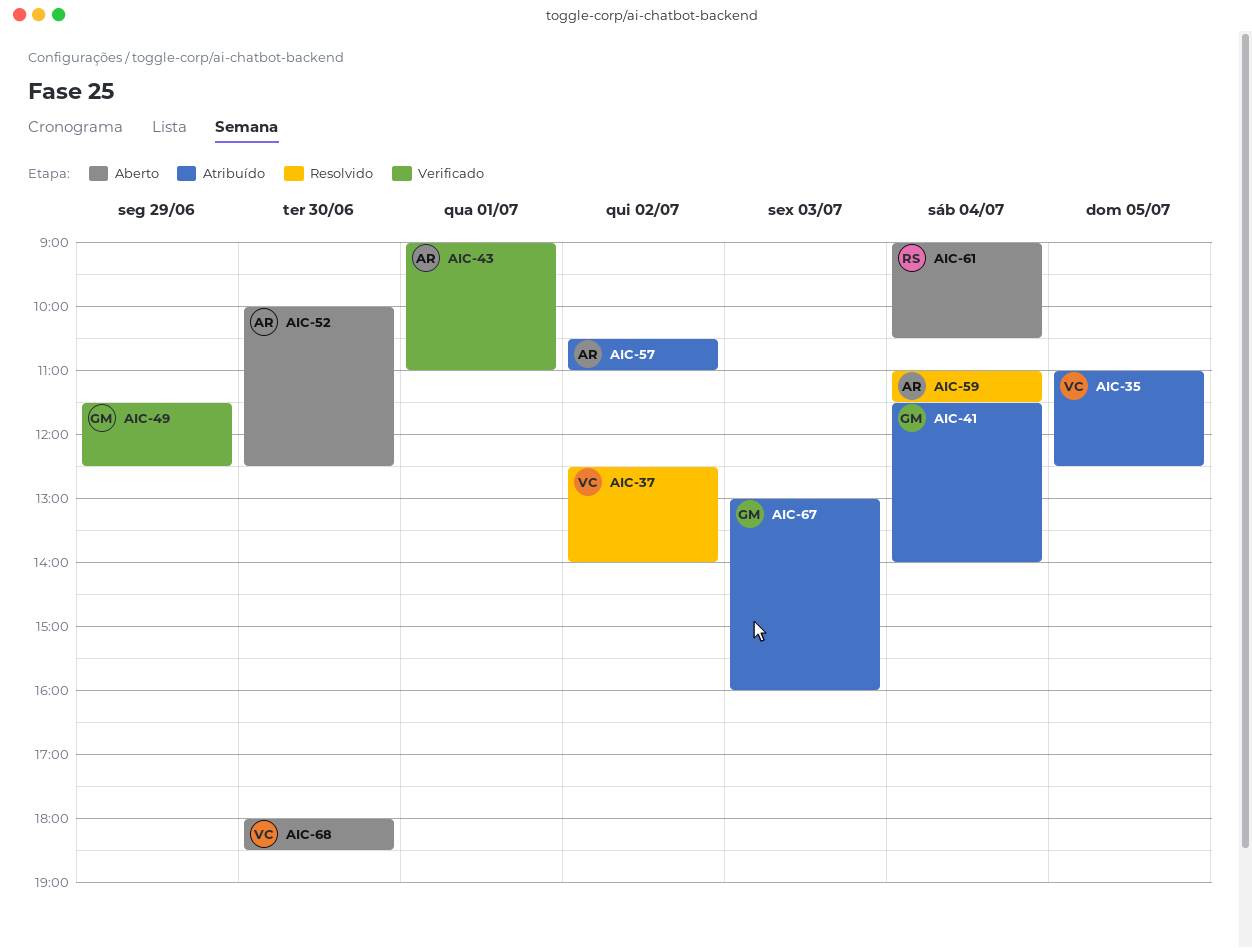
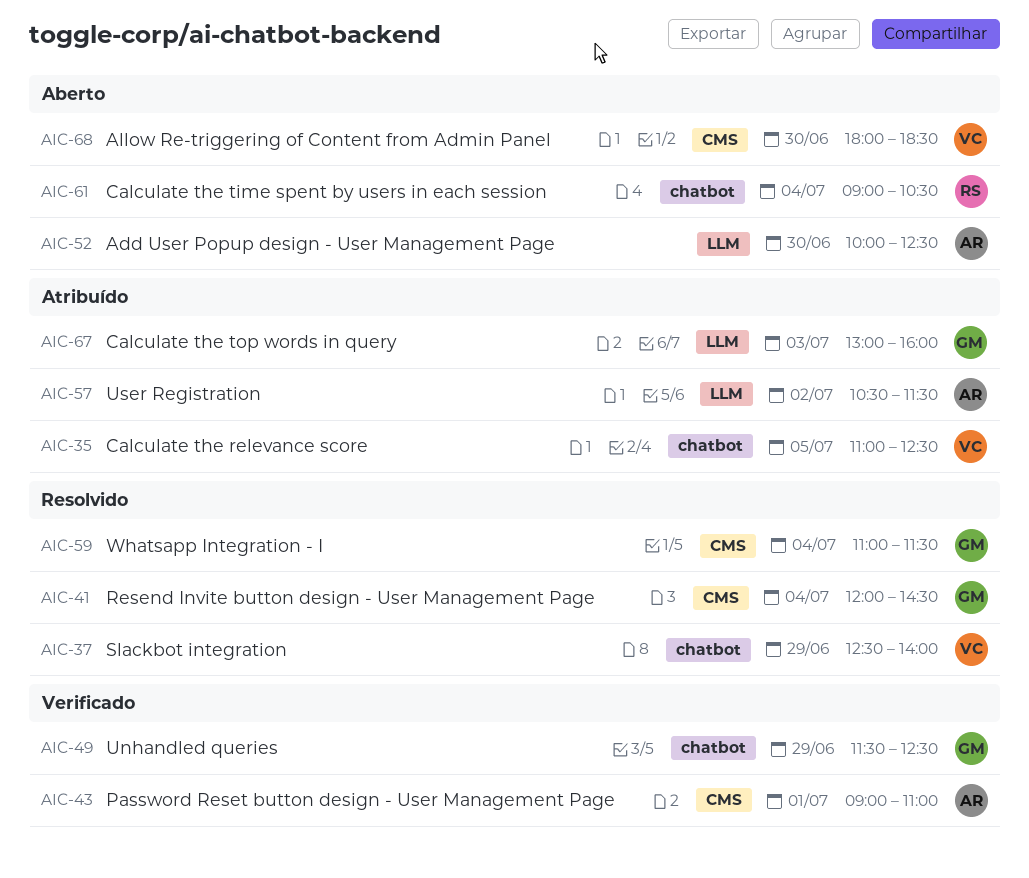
AIC-37, day: Jul 2 -> Jun 29
AIC-41, status: Atribuído -> Resolvido
AIC-41, begins: 11:30 -> 12:00
AIC-41, ends: 14:00 -> 14:30
AIC-57, ends: 11:00 -> 11:30
AIC-59, owner: AR -> GM

